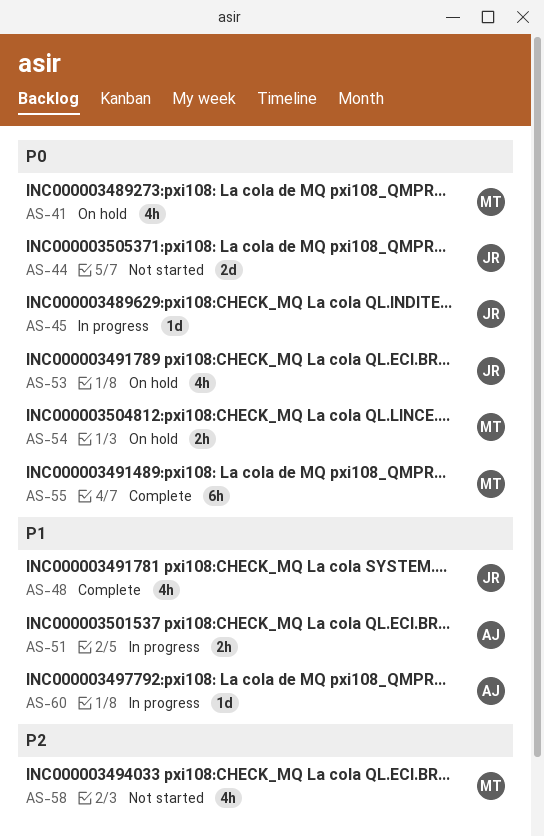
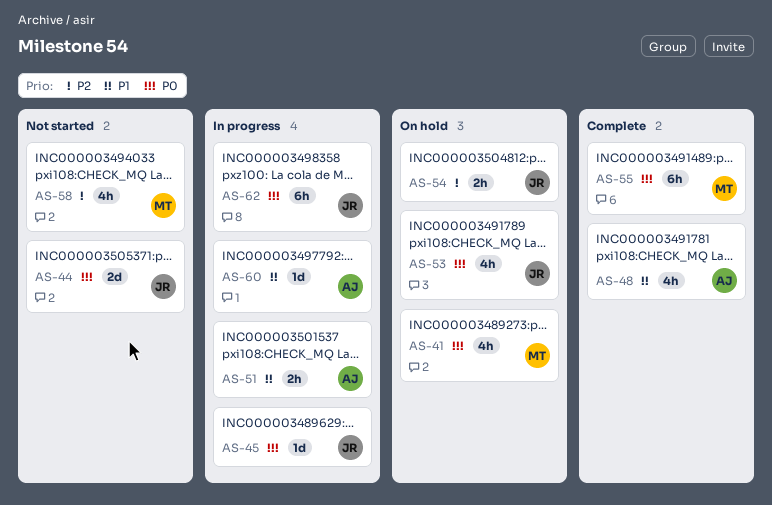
AS-48, owner: JR -> AJ
AS-54, owner: MT -> JR
AS-54, priority: P0 -> P2
AS-62: none -> present

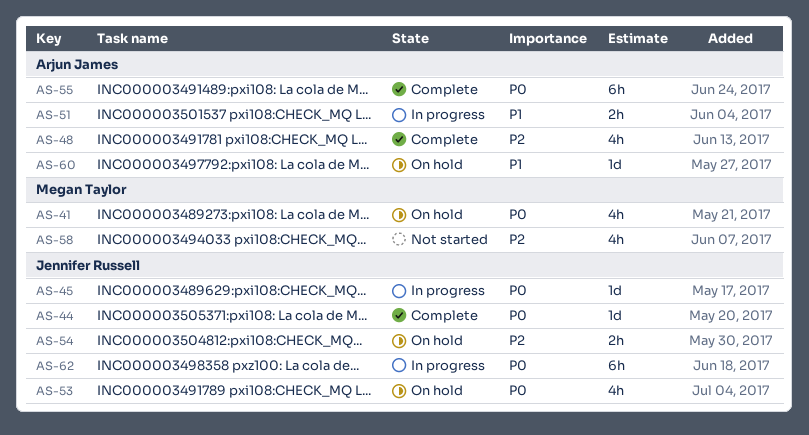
AS-44, status: Not started -> Complete
AS-44, estimate: 2d -> 1d
AS-48, priority: P1 -> P2
AS-55, owner: Megan Taylor -> Arjun James
AS-60, status: In progress -> On hold

